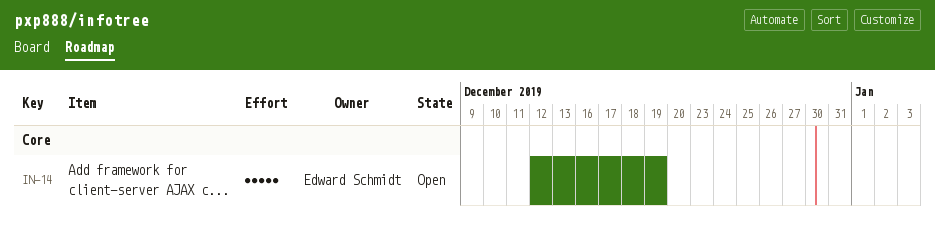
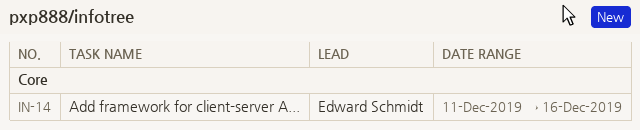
IN-14, start: Dec 12 -> Dec 11
IN-14, due: Dec 19 -> Dec 16

